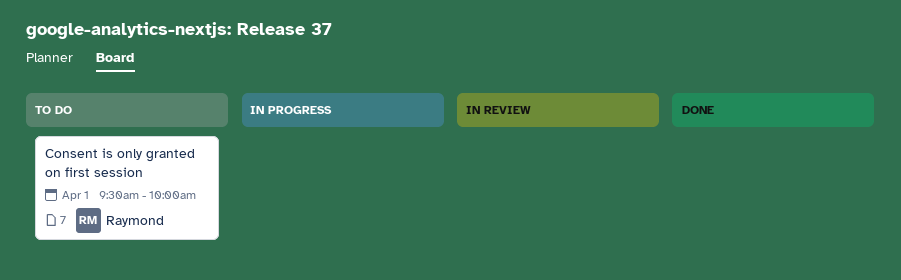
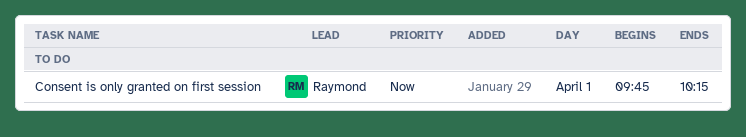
Consent is only granted on first session, begins: 09:30 -> 09:45
Consent is only granted on first session, ends: 10:00 -> 10:15

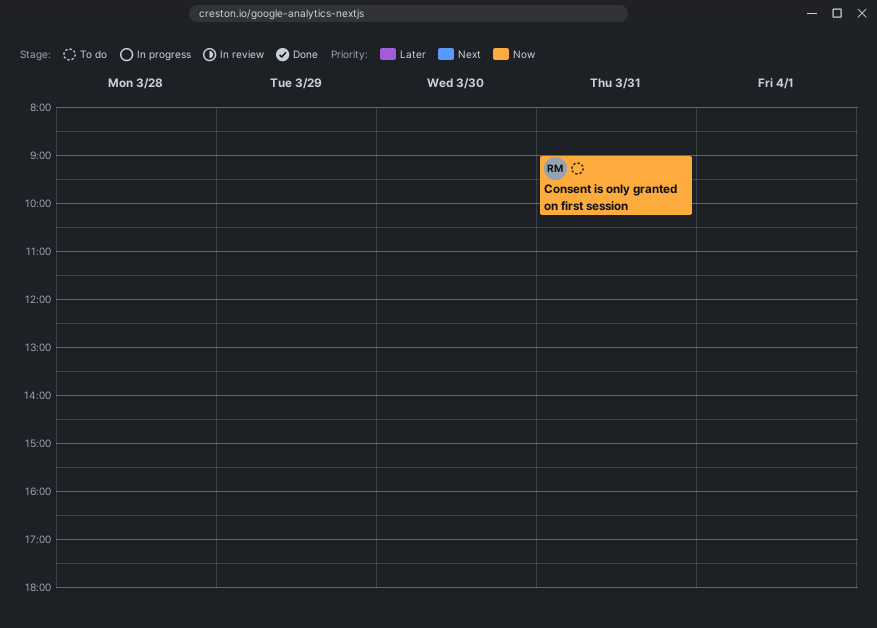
Consent is only granted on first session, day: Apr 1 -> Mar 31
Consent is only granted on first session, begins: 09:45 -> 09:00

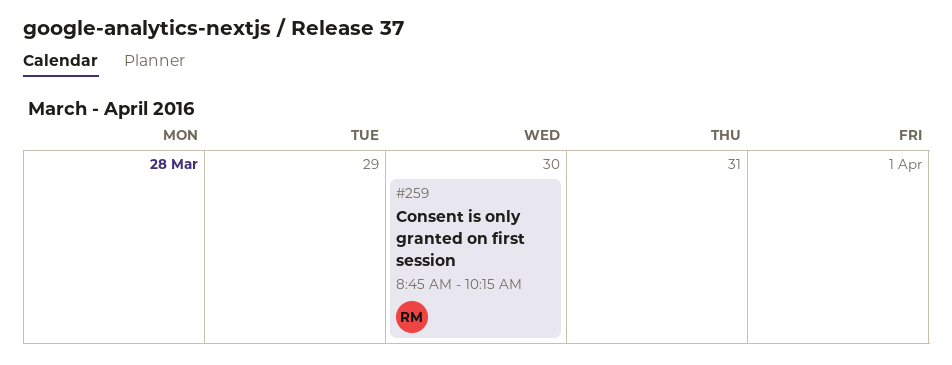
Consent is only granted on first session, day: Mar 31 -> Mar 30
Consent is only granted on first session, begins: 09:00 -> 08:45

